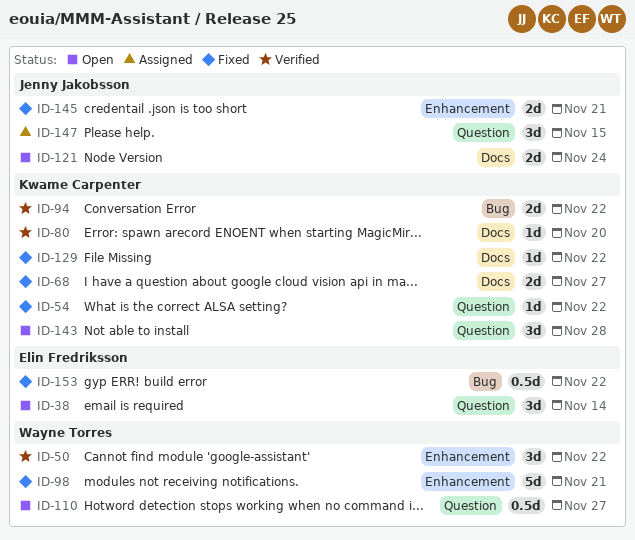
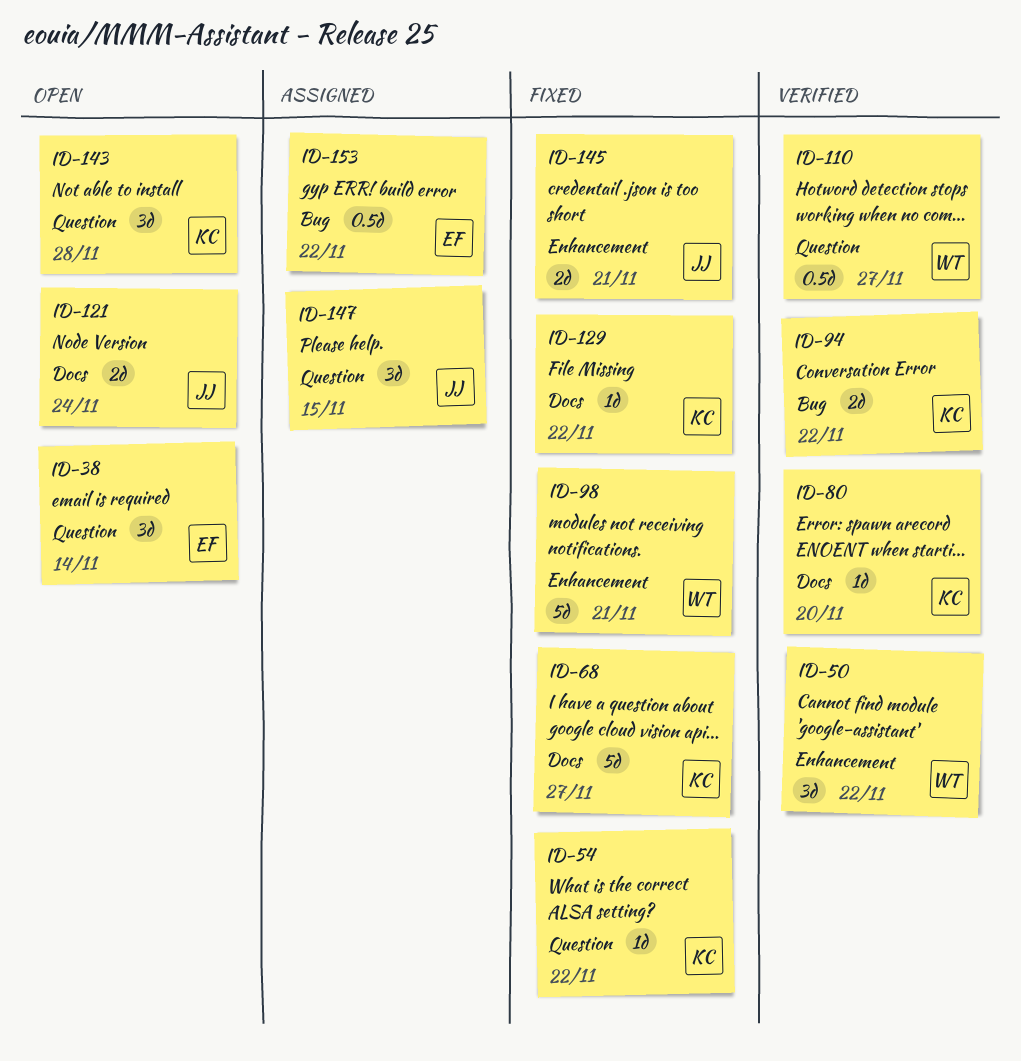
ID-68, estimate: 2d -> 5d
ID-110, status: Open -> Verified
ID-153, status: Fixed -> Assigned

